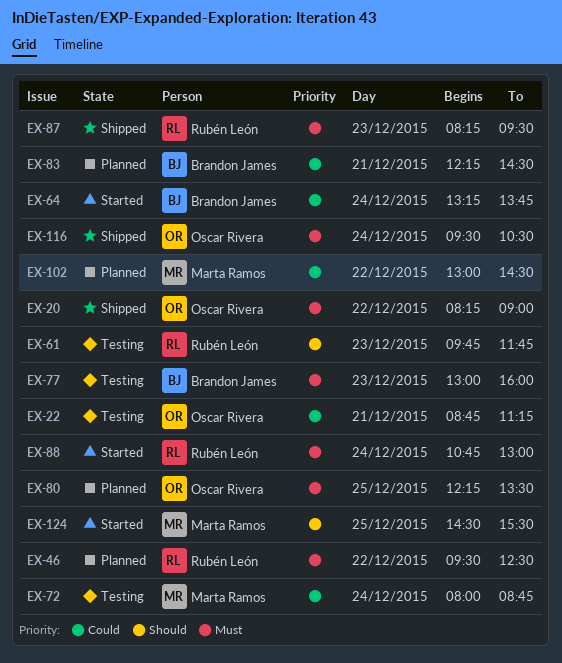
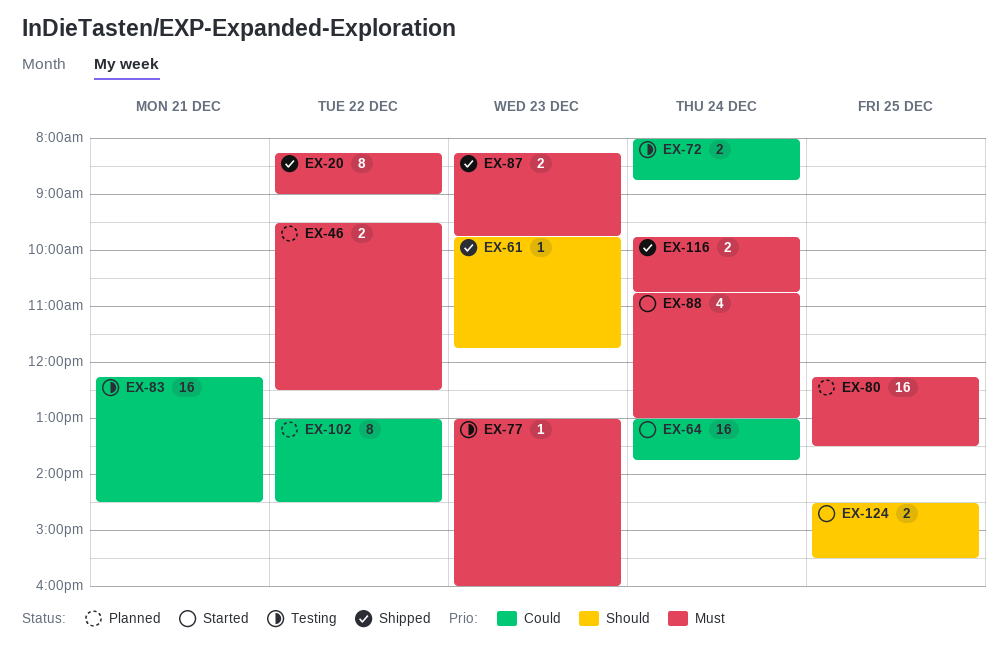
EX-22: present -> none
EX-61, status: Testing -> Shipped
EX-64, begins: 13:15 -> 13:00
EX-83, status: Planned -> Testing
EX-87, ends: 09:30 -> 09:45
EX-116, begins: 09:30 -> 09:45
EX-116, ends: 10:30 -> 10:45

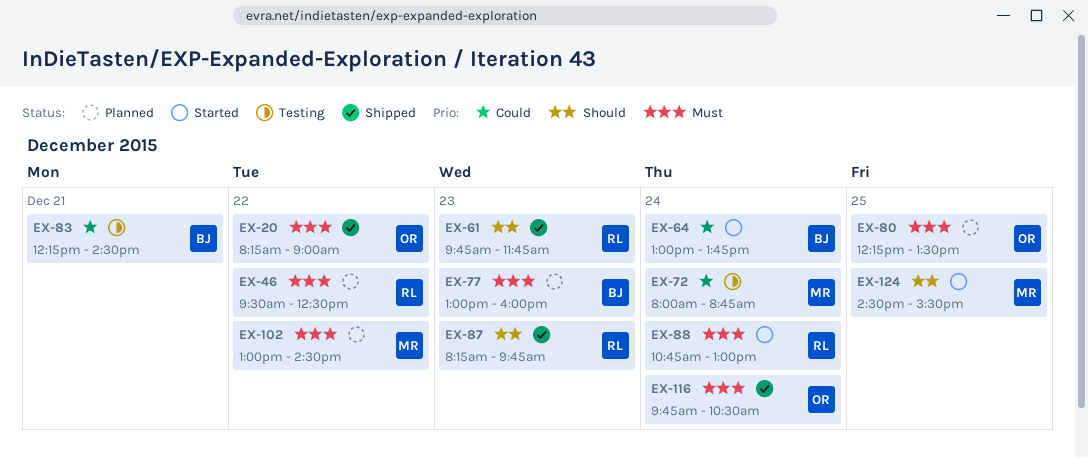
EX-77, status: Testing -> Planned
EX-87, priority: Must -> Should
EX-102, priority: Could -> Must
EX-116, ends: 10:45 -> 10:30

